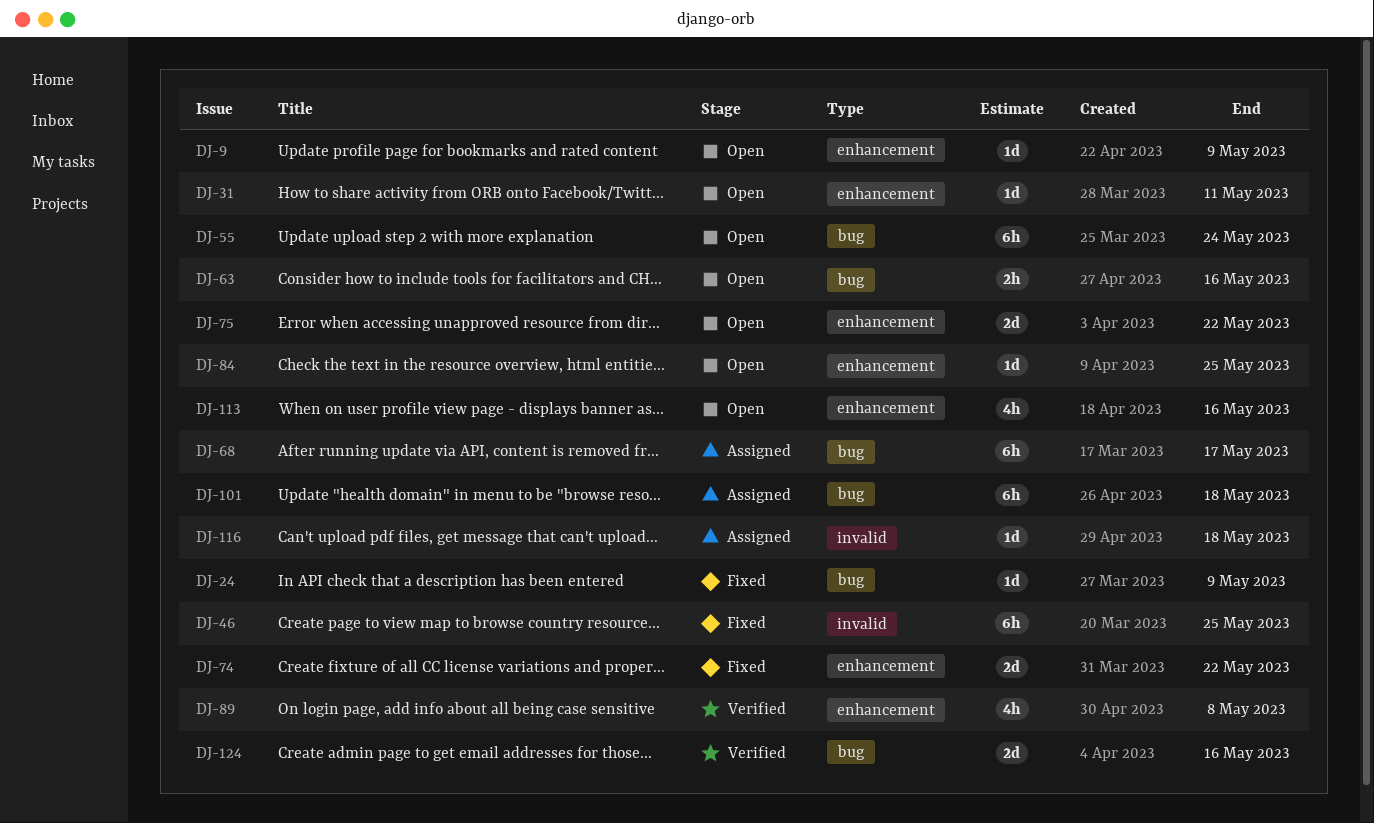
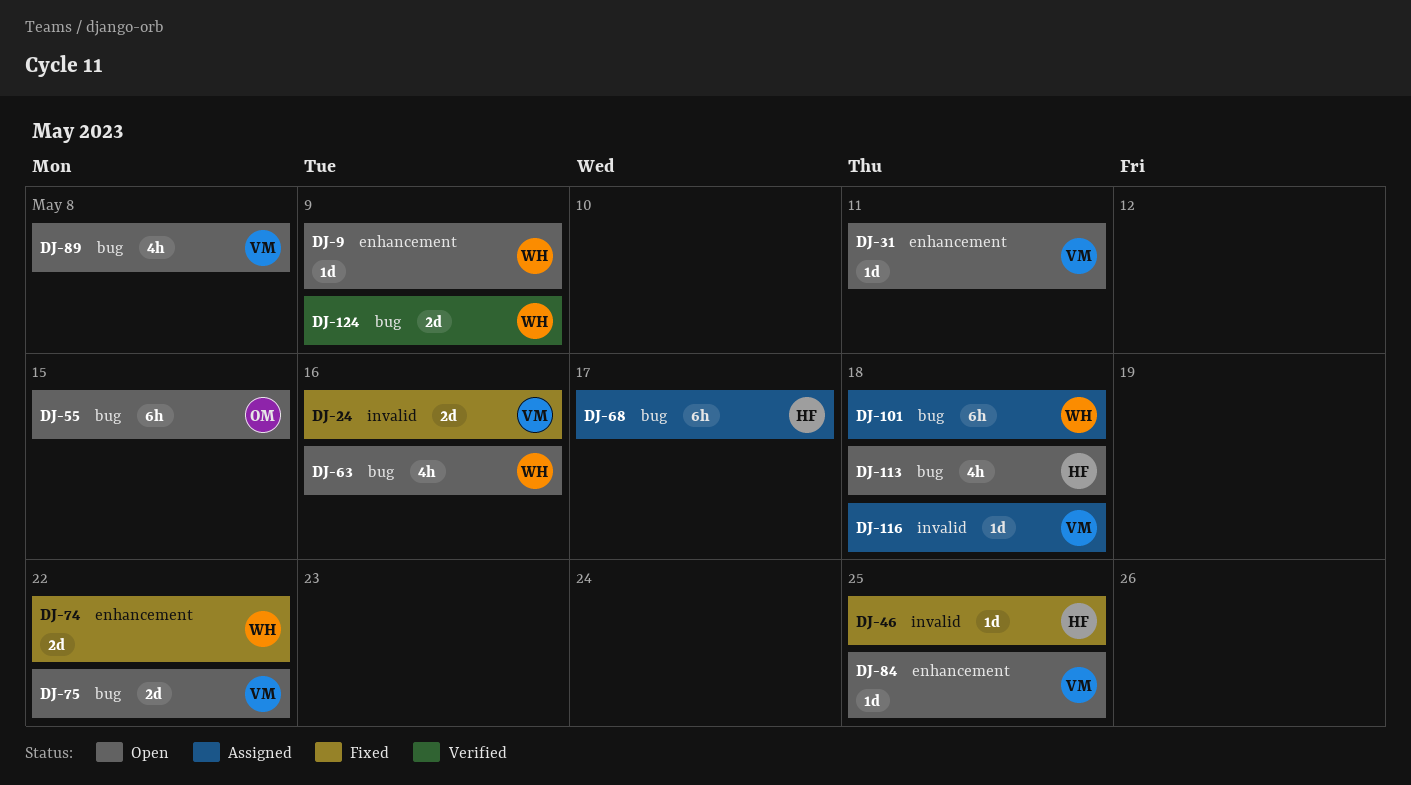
DJ-24, label: bug -> invalid
DJ-24, estimate: 1d -> 2d
DJ-24, due: May 9 -> May 16
DJ-46, estimate: 6h -> 1d
DJ-55, due: May 24 -> May 15
DJ-63, estimate: 2h -> 4h
DJ-75, label: enhancement -> bug
DJ-89, status: Verified -> Open
DJ-89, label: enhancement -> bug
DJ-113, label: enhancement -> bug
DJ-113, due: May 16 -> May 18
DJ-124, due: May 16 -> May 9

